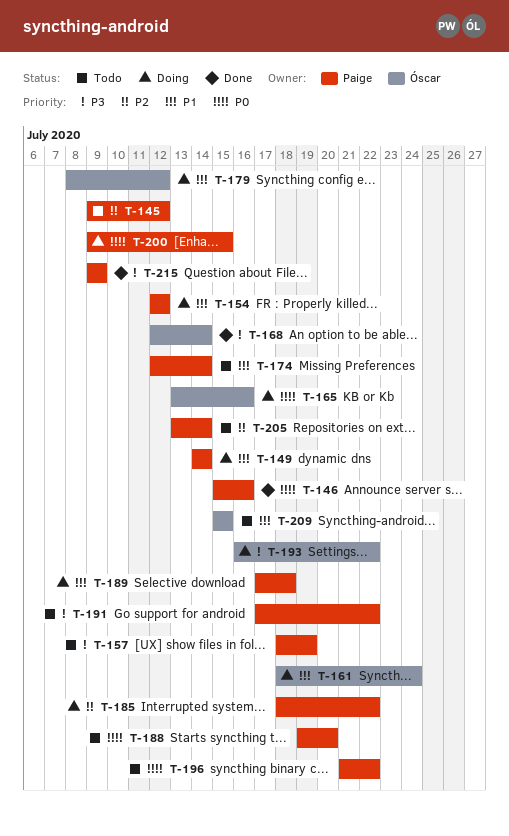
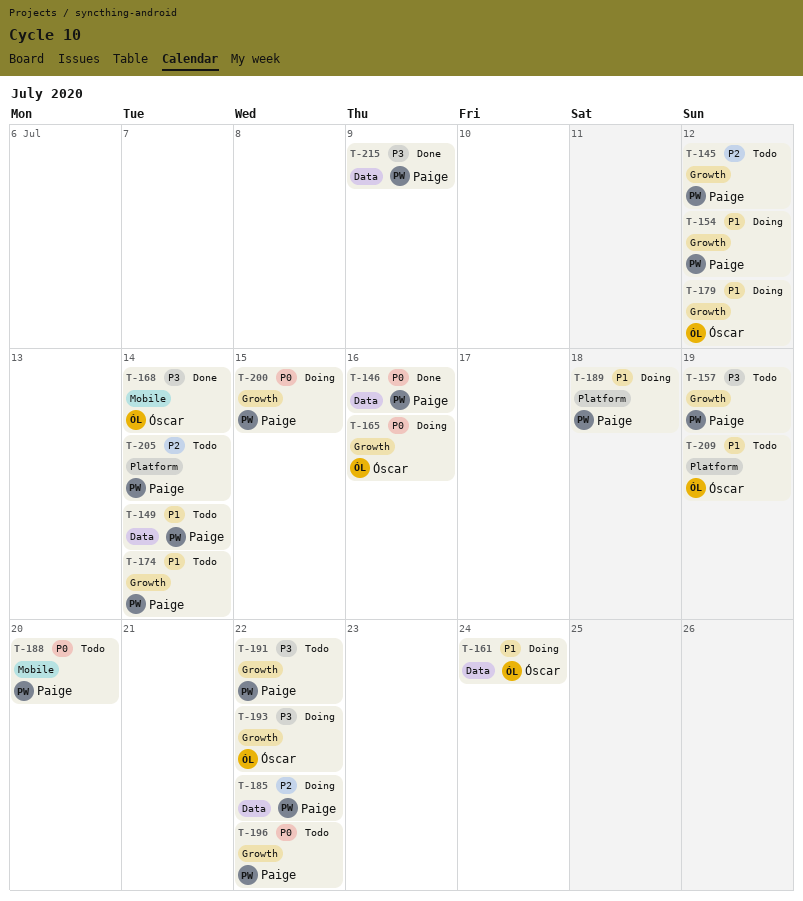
T-149, status: Doing -> Todo
T-209, due: Jul 15 -> Jul 19

